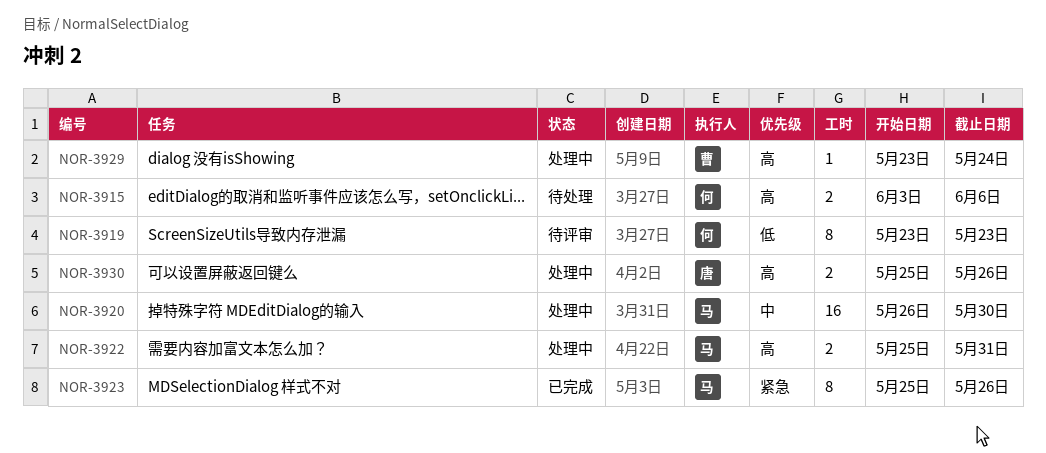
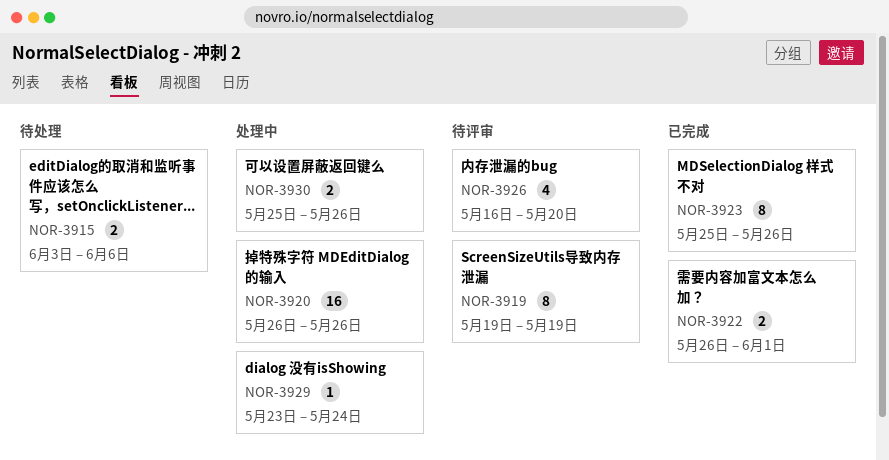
NOR-3919, start: May 23 -> May 19
NOR-3919, due: May 23 -> May 19
NOR-3920, due: May 30 -> May 26
NOR-3922, status: 处理中 -> 已完成
NOR-3922, start: May 25 -> May 26
NOR-3922, due: May 31 -> Jun 1
NOR-3926: none -> present

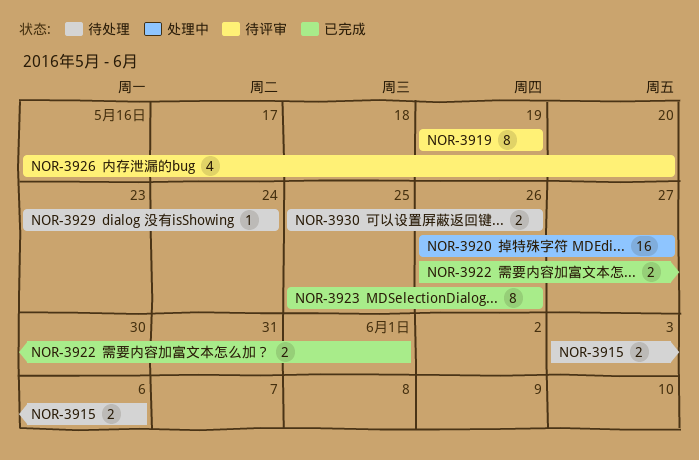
NOR-3920, due: May 26 -> May 27
NOR-3929, status: 处理中 -> 待处理
NOR-3930, status: 处理中 -> 待处理

